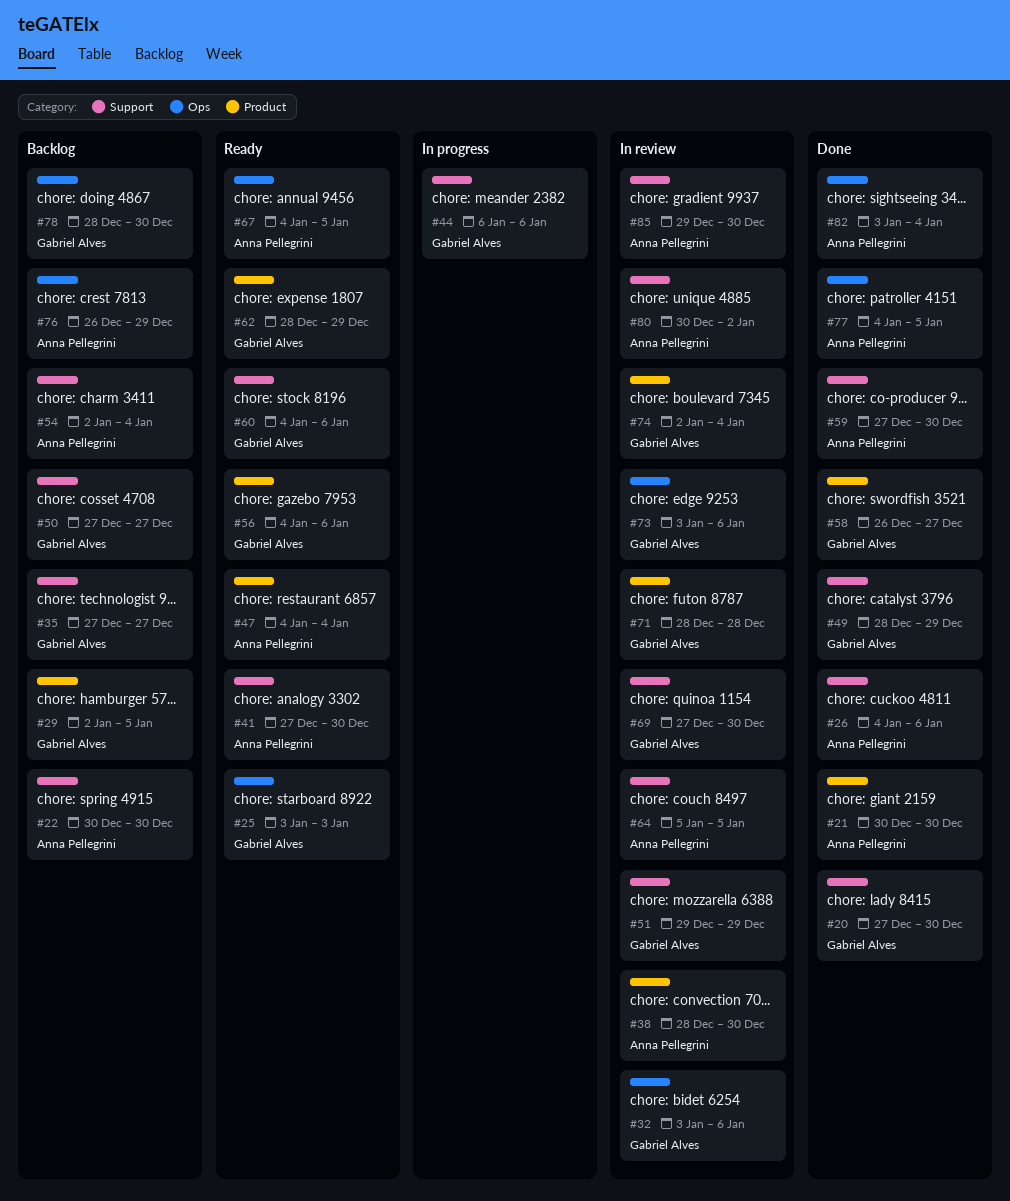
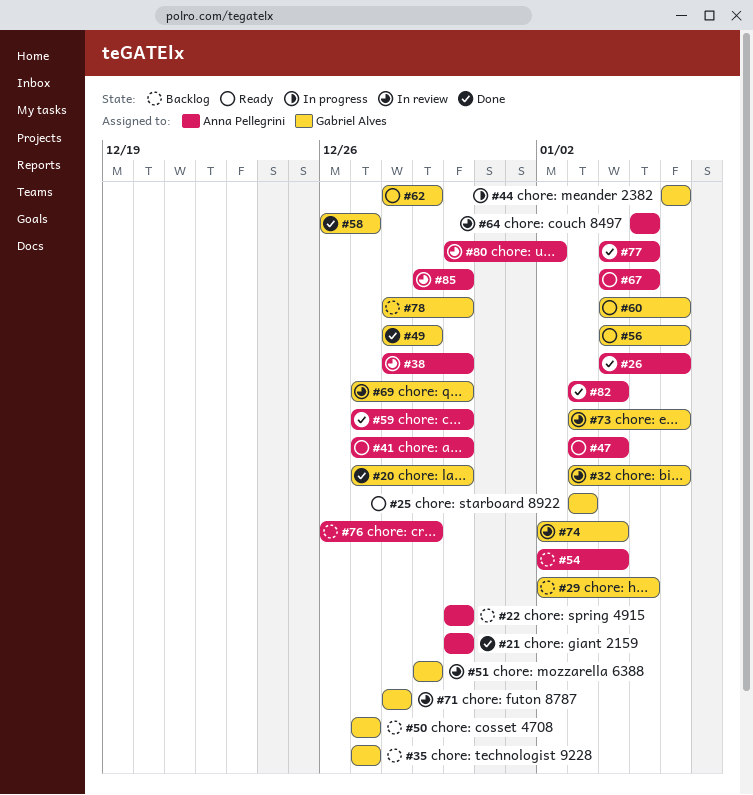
#47, start: Jan 4 -> Jan 3

